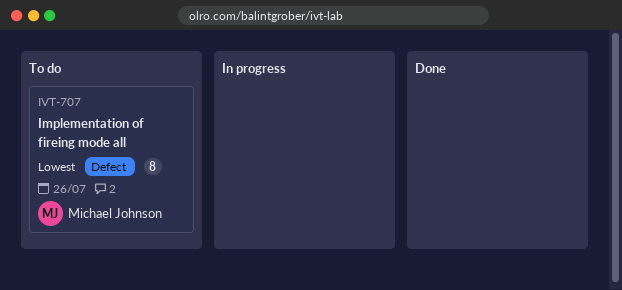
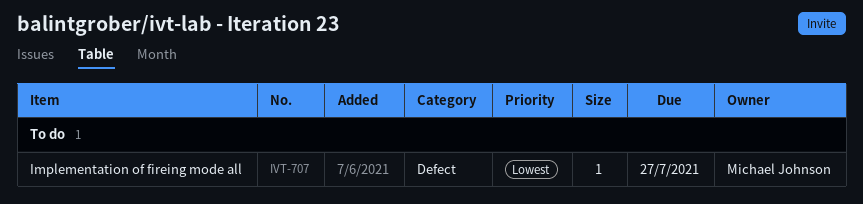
IVT-707, estimate: 8 -> 1
IVT-707, due: Jul 26 -> Jul 27

